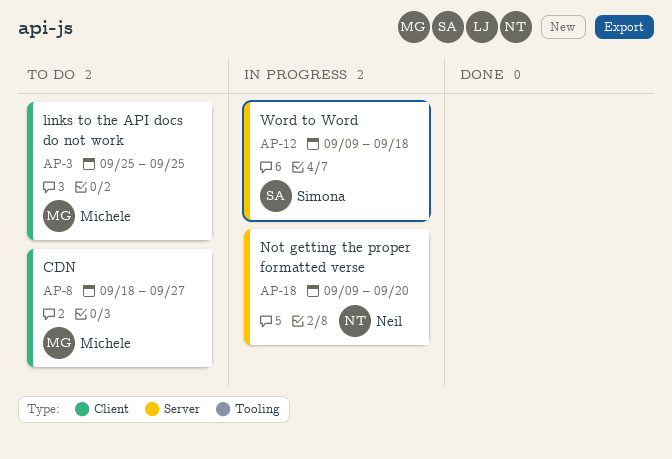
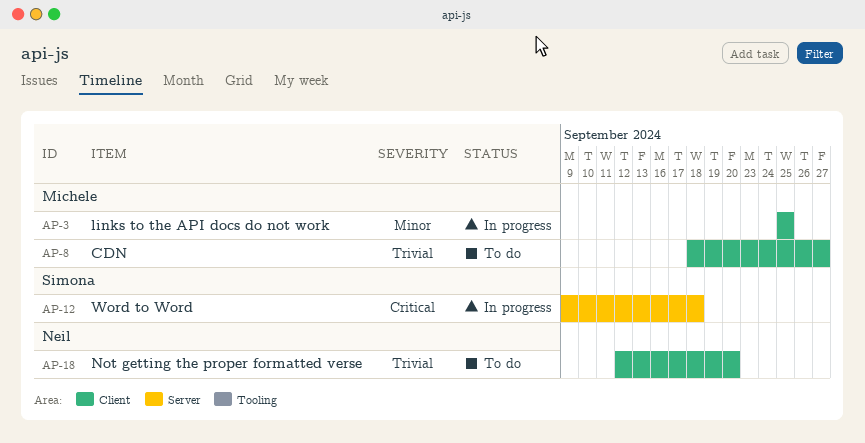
AP-3, status: To do -> In progress
AP-18, status: In progress -> To do
AP-18, label: Server -> Client
AP-18, start: Sep 9 -> Sep 12

